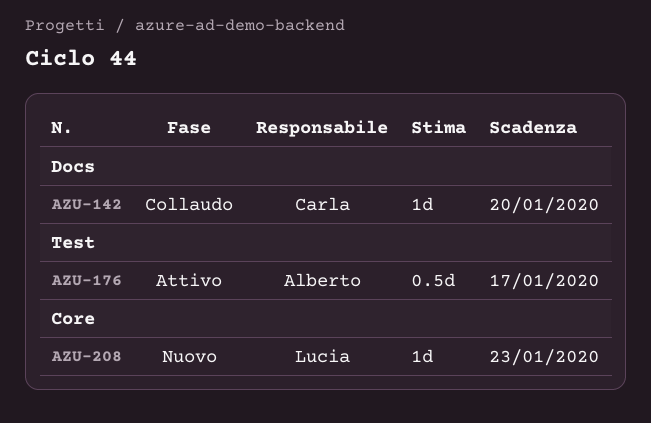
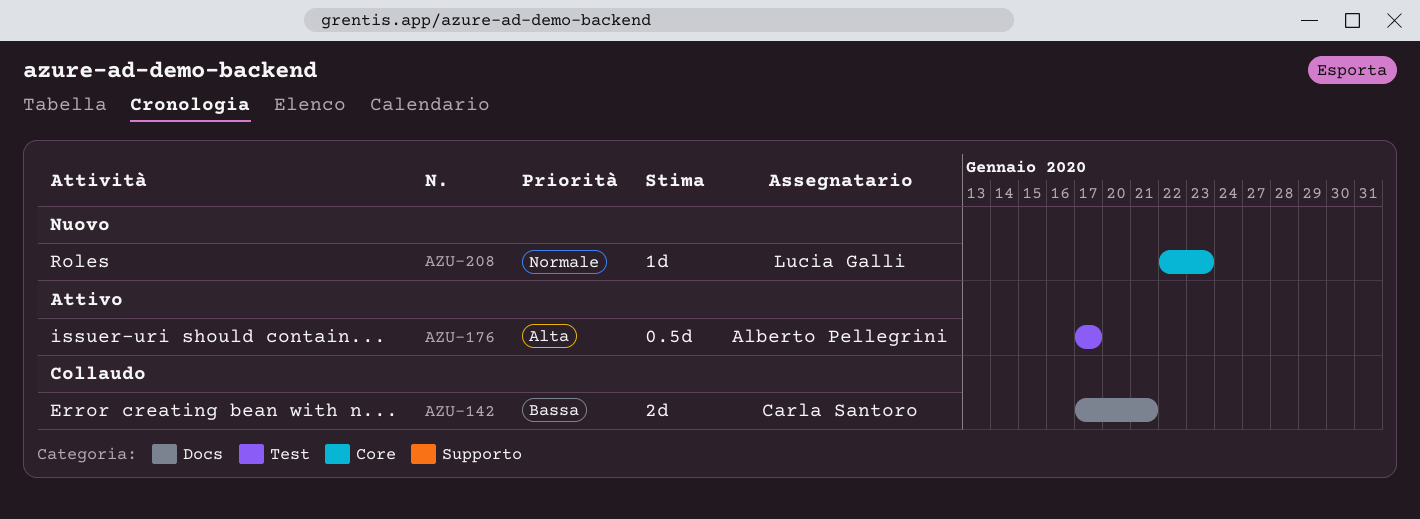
AZU-142, estimate: 1d -> 2d
AZU-142, due: Jan 20 -> Jan 21

